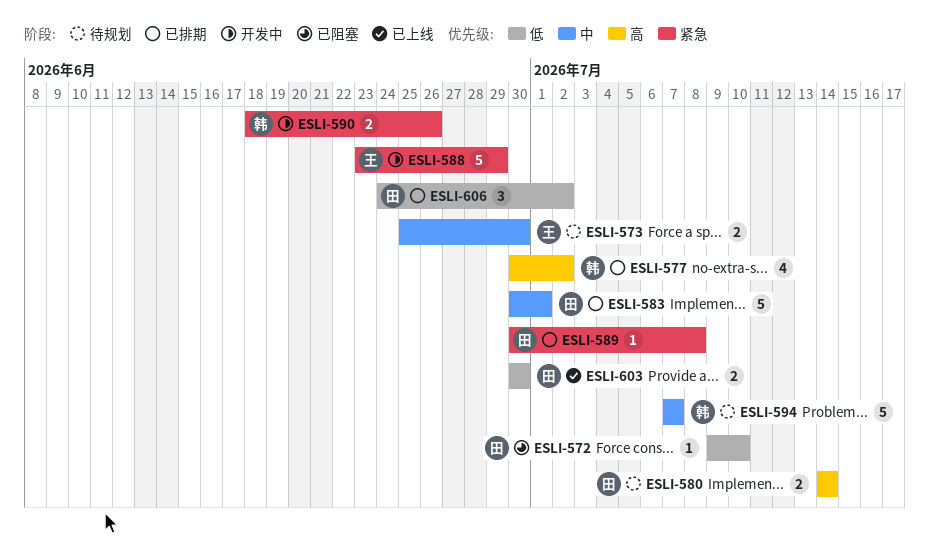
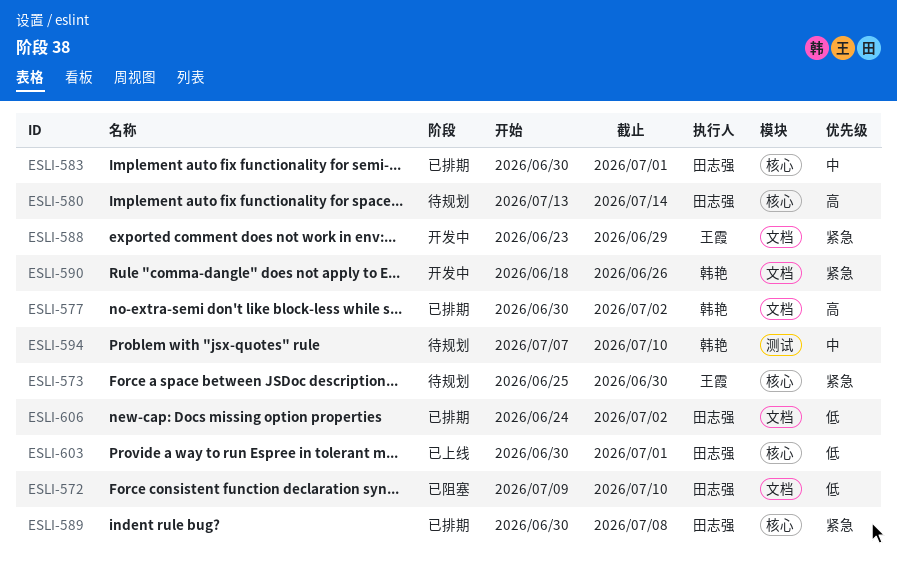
ESLI-573, priority: 中 -> 紧急
ESLI-580, start: Jul 14 -> Jul 13
ESLI-594, due: Jul 7 -> Jul 10
ESLI-603, due: Jun 30 -> Jul 1

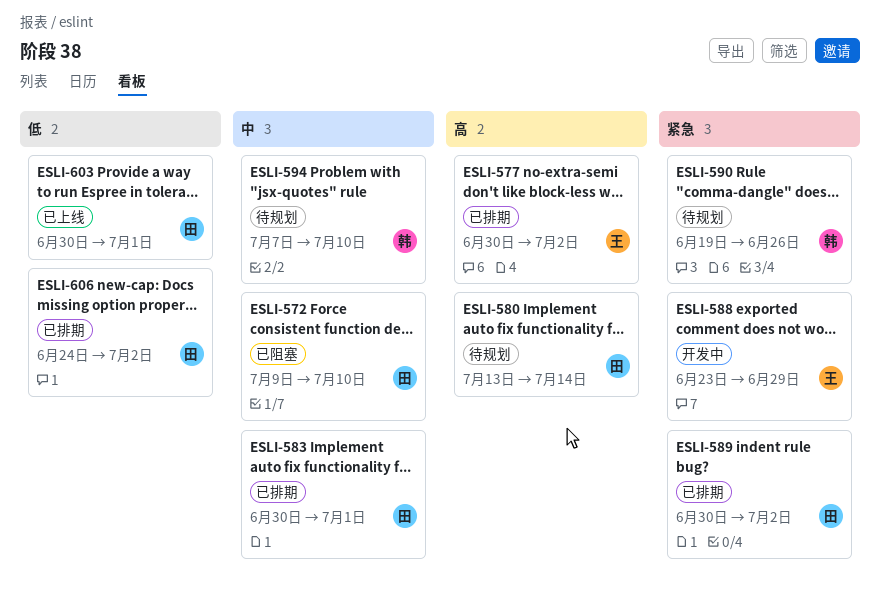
ESLI-572, priority: 低 -> 中
ESLI-573: present -> none
ESLI-577, owner: 韩艳 -> 王霞
ESLI-589, due: Jul 8 -> Jul 2
ESLI-590, status: 开发中 -> 待规划
ESLI-590, start: Jun 18 -> Jun 19

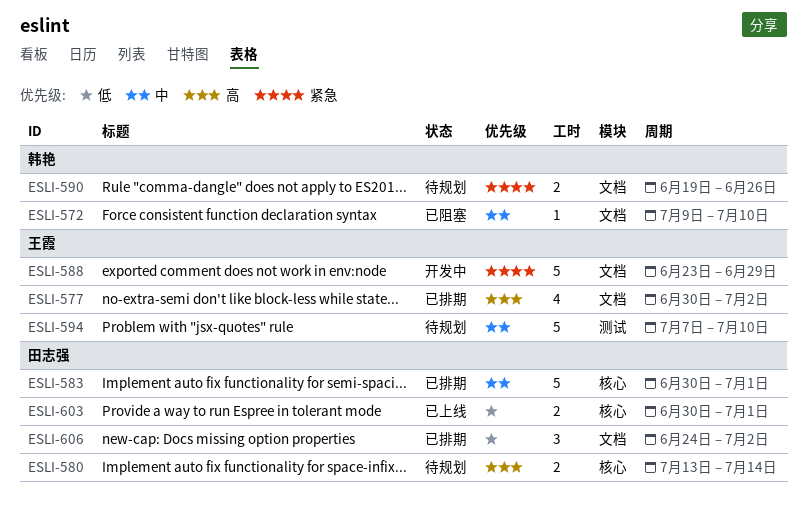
ESLI-572, owner: 田志强 -> 韩艳
ESLI-589: present -> none
ESLI-594, owner: 韩艳 -> 王霞

